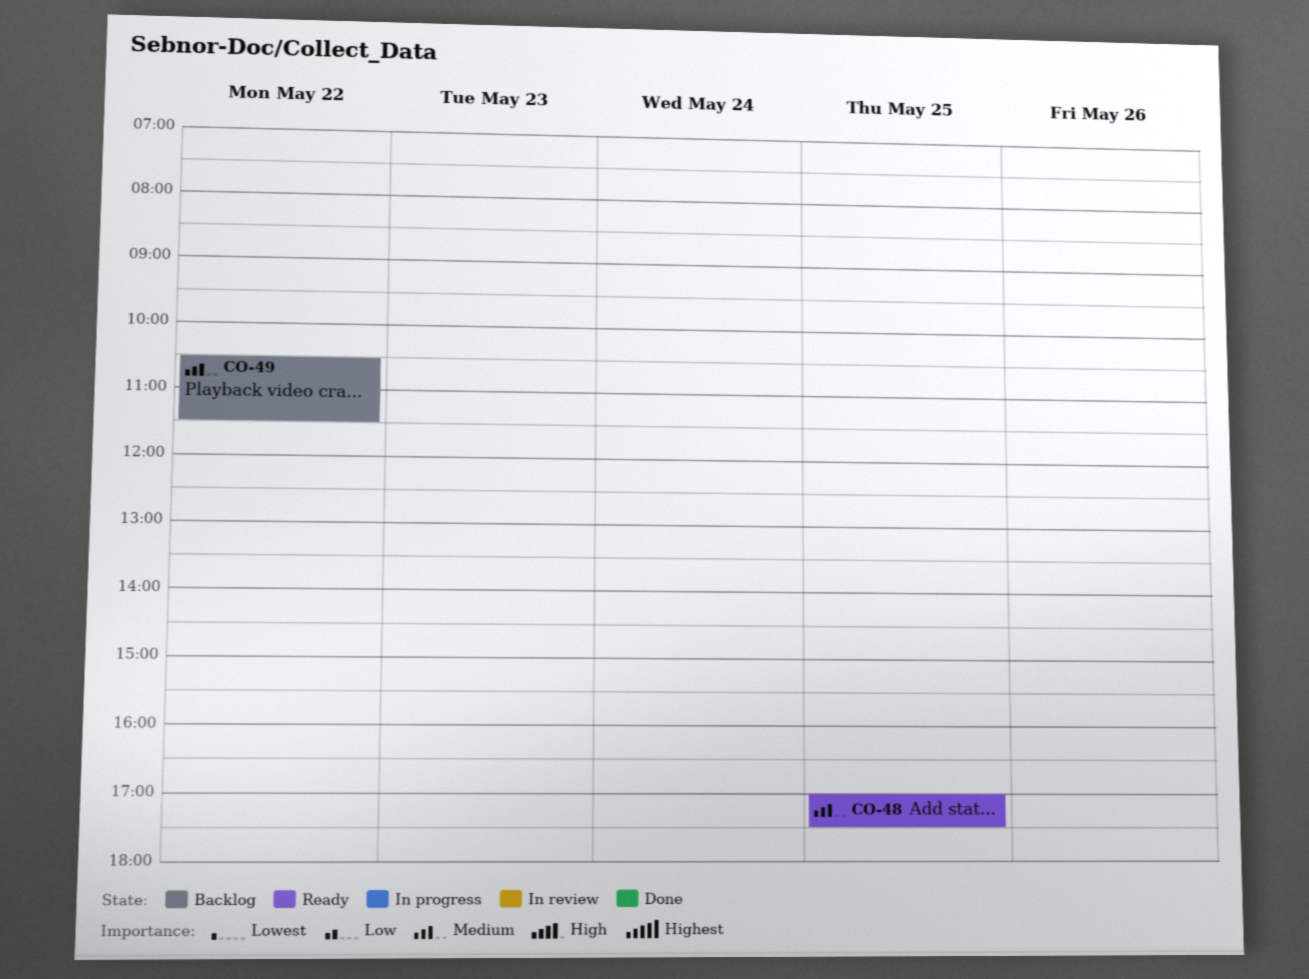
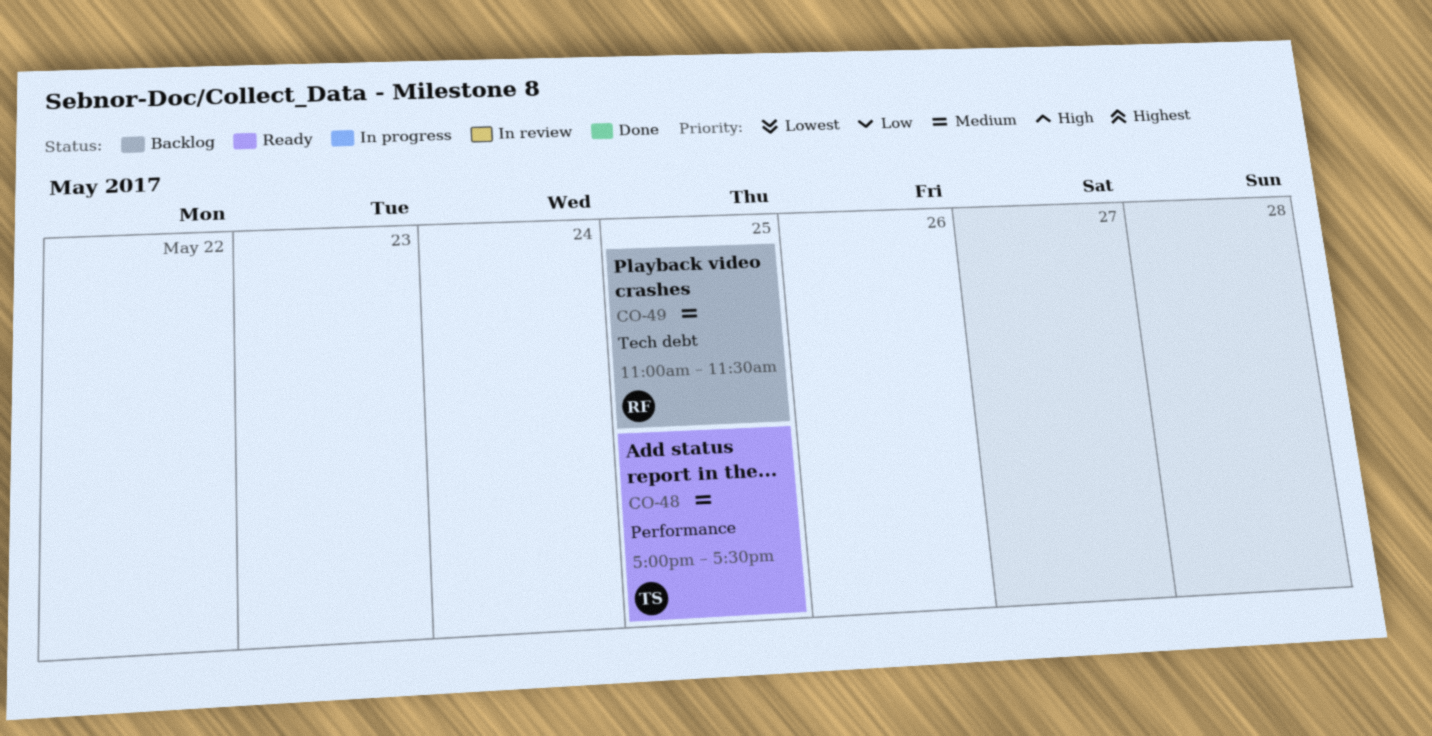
CO-49, day: May 22 -> May 25
CO-49, begins: 10:30 -> 11:00

